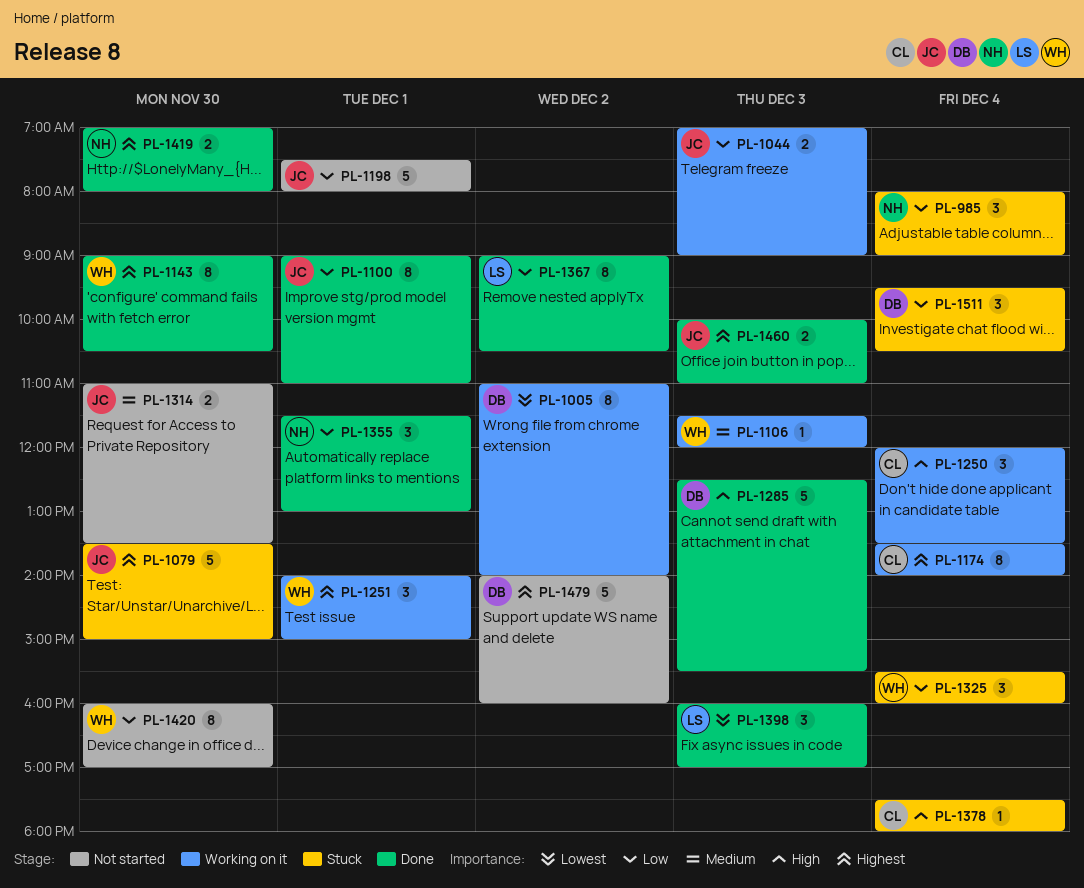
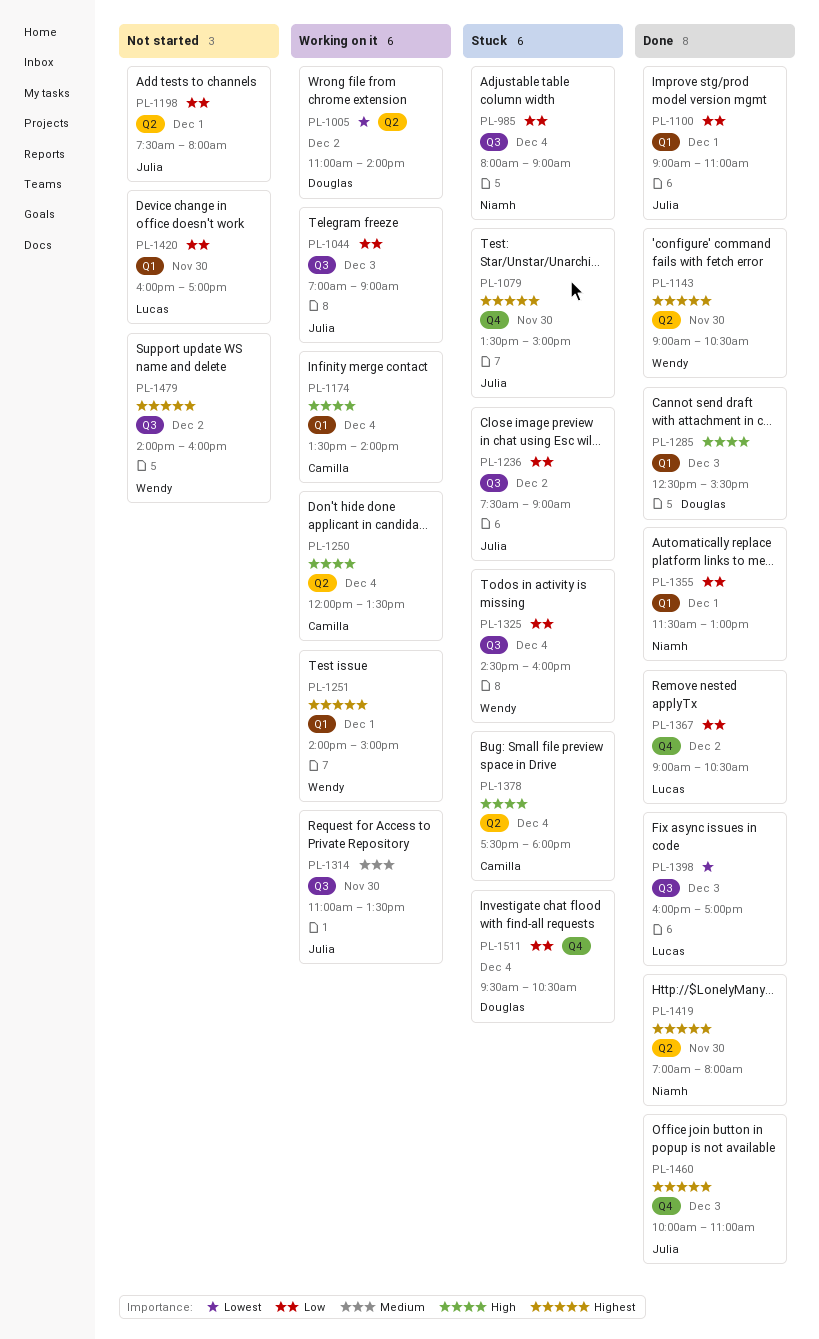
PL-1106: present -> none
PL-1174, priority: Highest -> High
PL-1236: none -> present
PL-1314, status: Not started -> Working on it
PL-1325, begins: 15:30 -> 14:30
PL-1420, owner: Wendy -> Lucas
PL-1479, owner: Douglas -> Wendy

